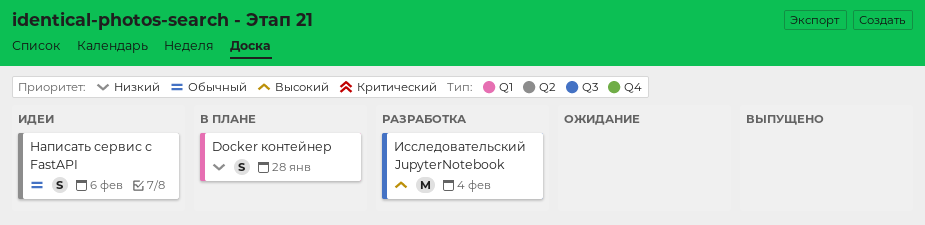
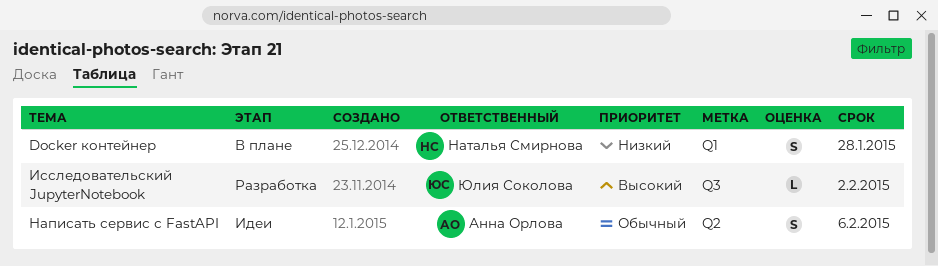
Исследовательский JupyterNotebook, estimate: M -> L
Исследовательский JupyterNotebook, due: Feb 4 -> Feb 2

